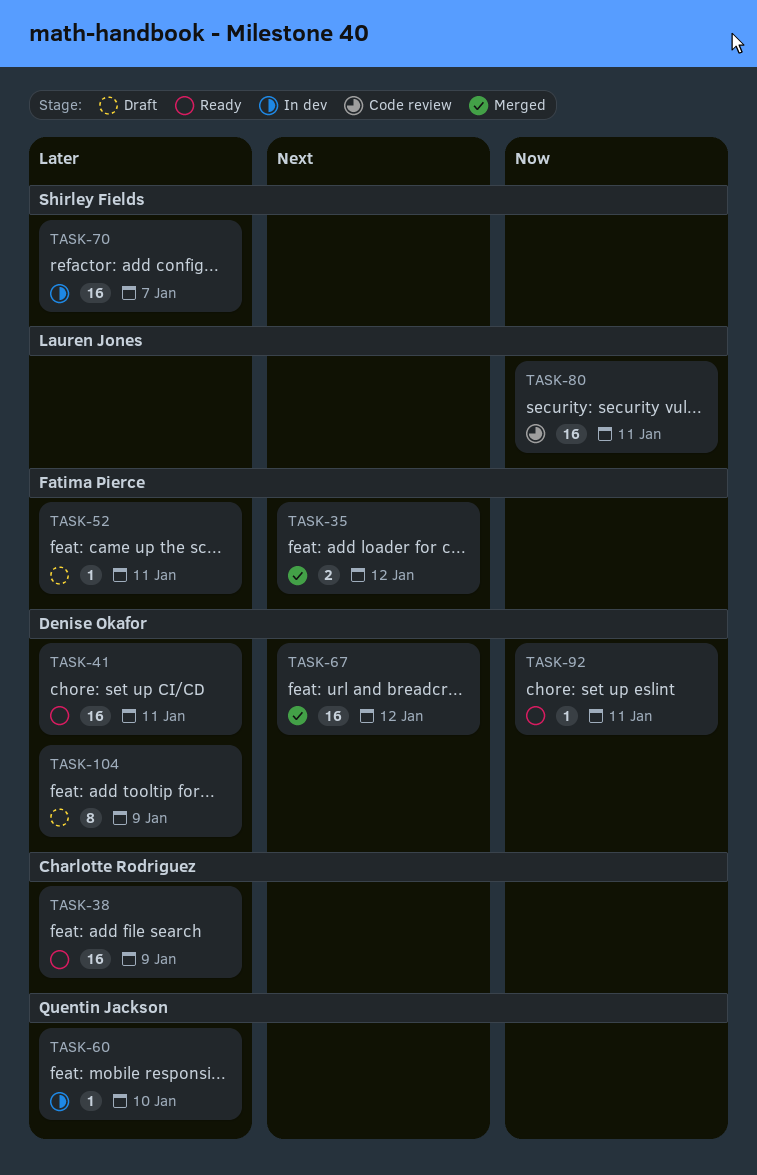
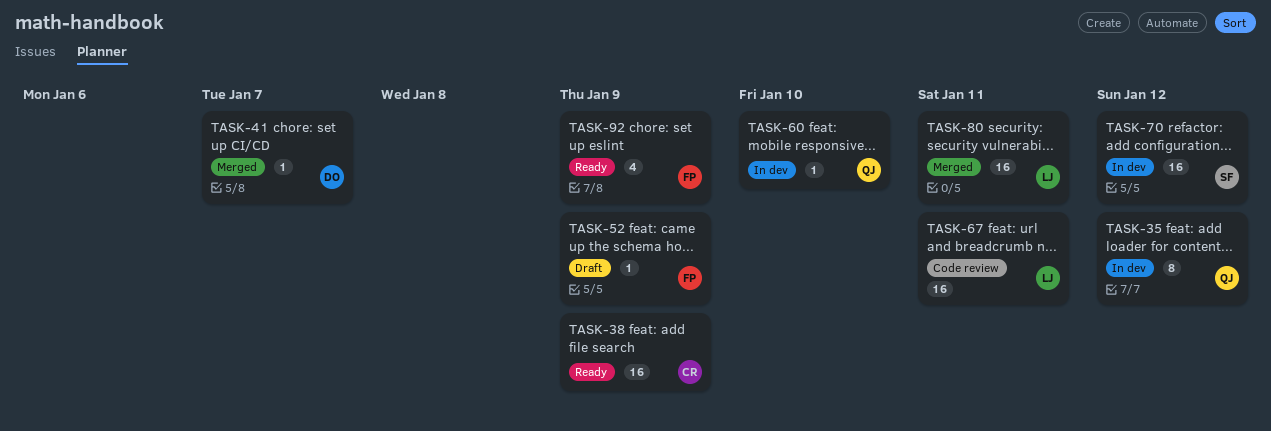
TASK-35, status: Merged -> In dev
TASK-35, owner: Fatima Pierce -> Quentin Jackson
TASK-35, estimate: 2 -> 8
TASK-41, status: Ready -> Merged
TASK-41, estimate: 16 -> 1
TASK-41, due: Jan 11 -> Jan 7
TASK-52, due: Jan 11 -> Jan 9
TASK-67, status: Merged -> Code review
TASK-67, owner: Denise Okafor -> Lauren Jones
TASK-67, due: Jan 12 -> Jan 11
TASK-70, due: Jan 7 -> Jan 12
TASK-80, status: Code review -> Merged
TASK-92, owner: Denise Okafor -> Fatima Pierce
TASK-92, estimate: 1 -> 4
TASK-92, due: Jan 11 -> Jan 9
TASK-104: present -> none

